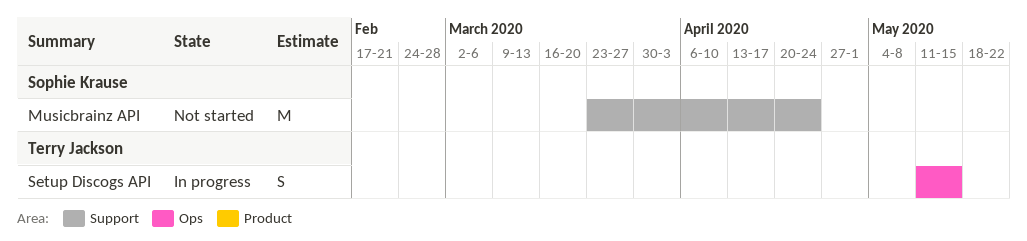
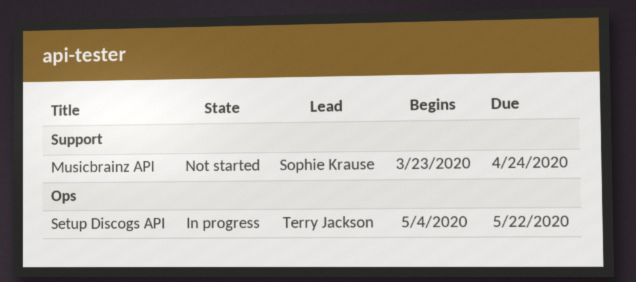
Setup Discogs API, start: May 11 -> May 4
Setup Discogs API, due: May 15 -> May 22

